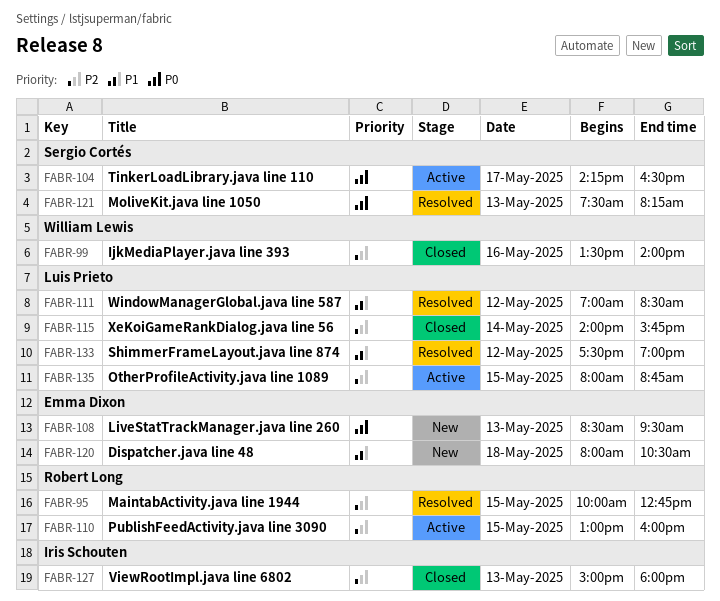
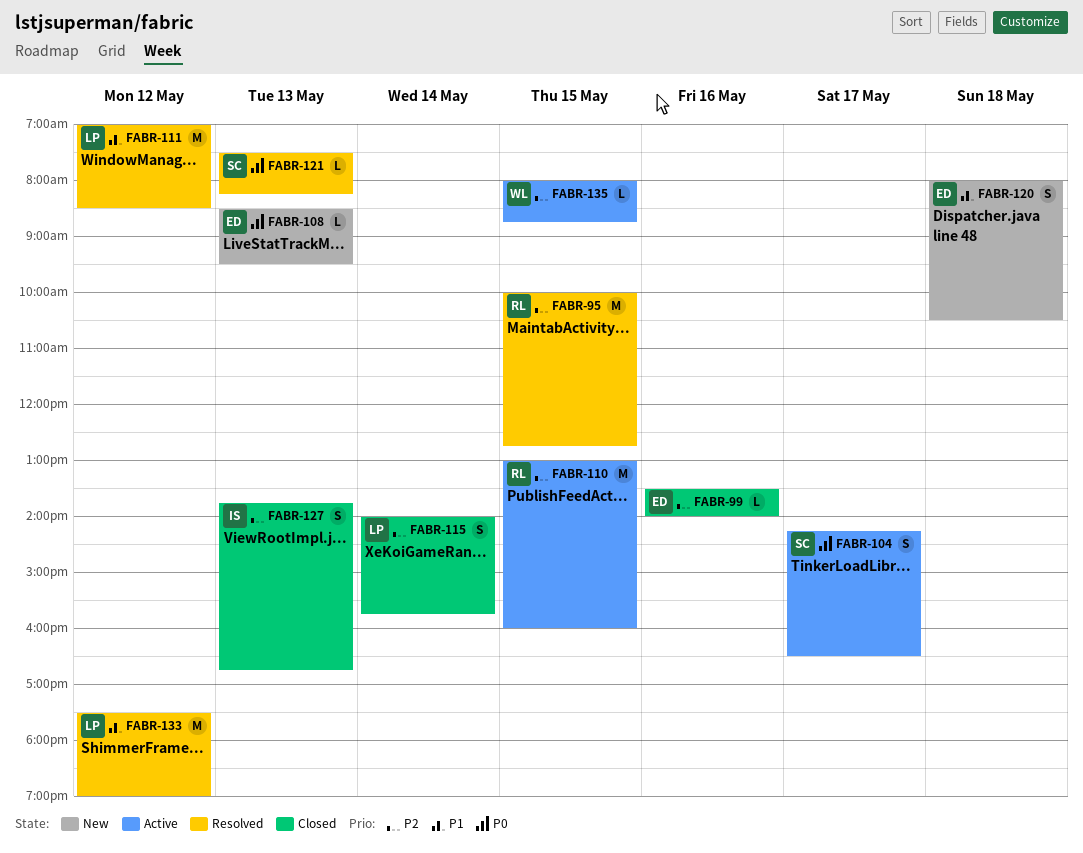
FABR-99, owner: William Lewis -> Emma Dixon
FABR-127, begins: 15:00 -> 13:45
FABR-127, ends: 18:00 -> 16:45
FABR-135, owner: Luis Prieto -> William Lewis

